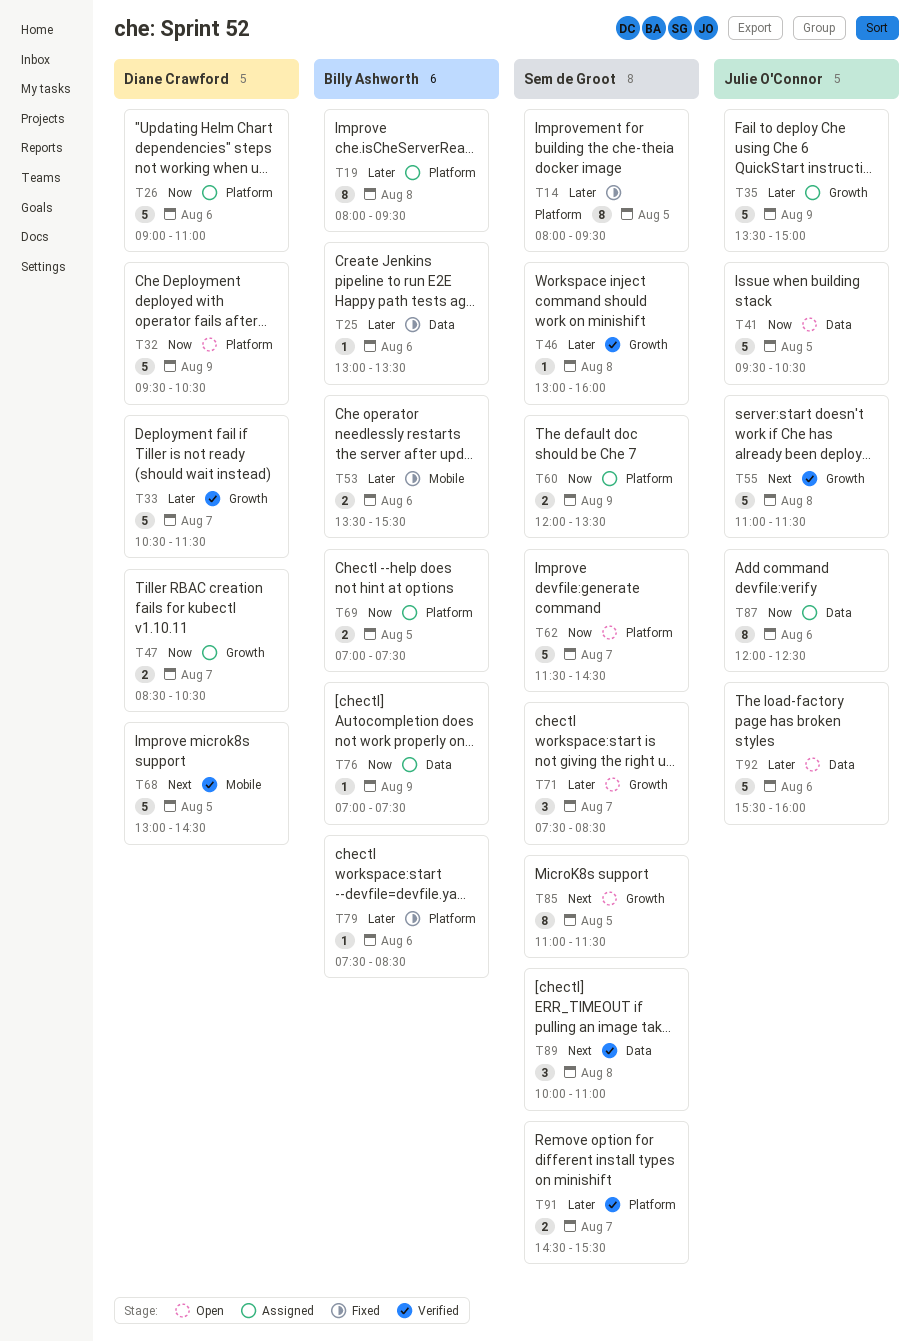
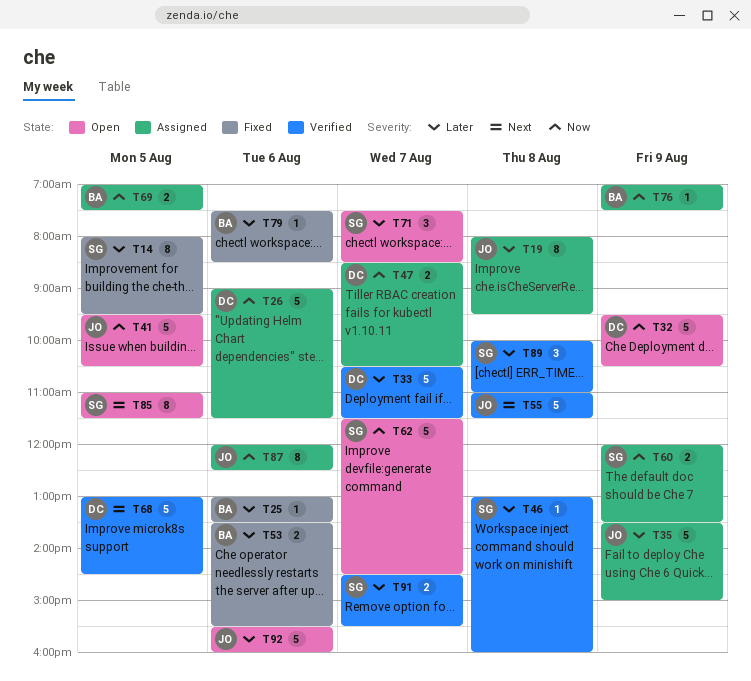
T19, owner: Billy Ashworth -> Julie O'Connor
T26, ends: 11:00 -> 11:30
T89, priority: Next -> Later

